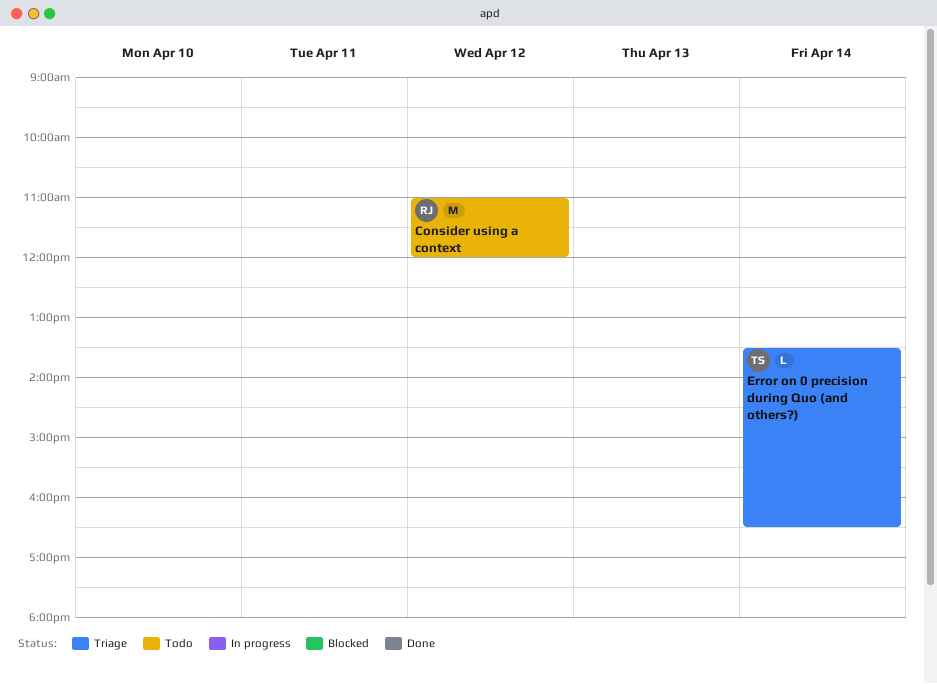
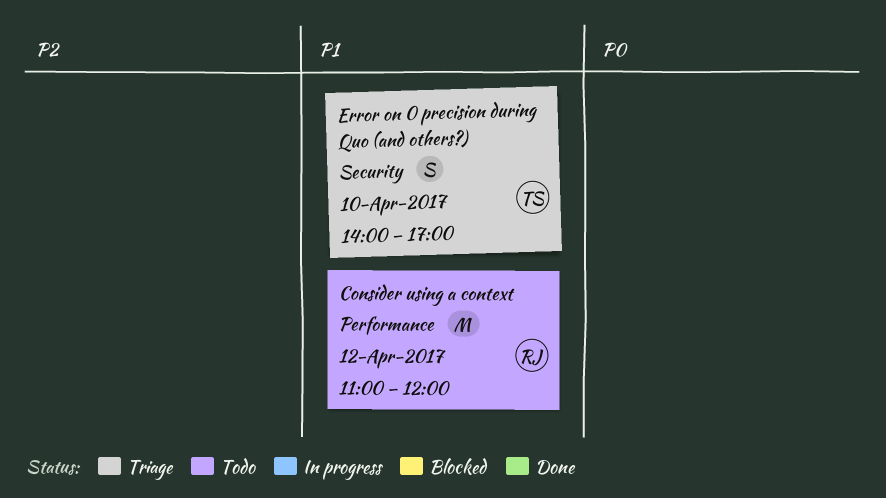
Error on 0 precision during Quo (and others?), estimate: L -> S
Error on 0 precision during Quo (and others?), day: Apr 14 -> Apr 10
Error on 0 precision during Quo (and others?), begins: 13:30 -> 14:00
Error on 0 precision during Quo (and others?), ends: 16:30 -> 17:00

